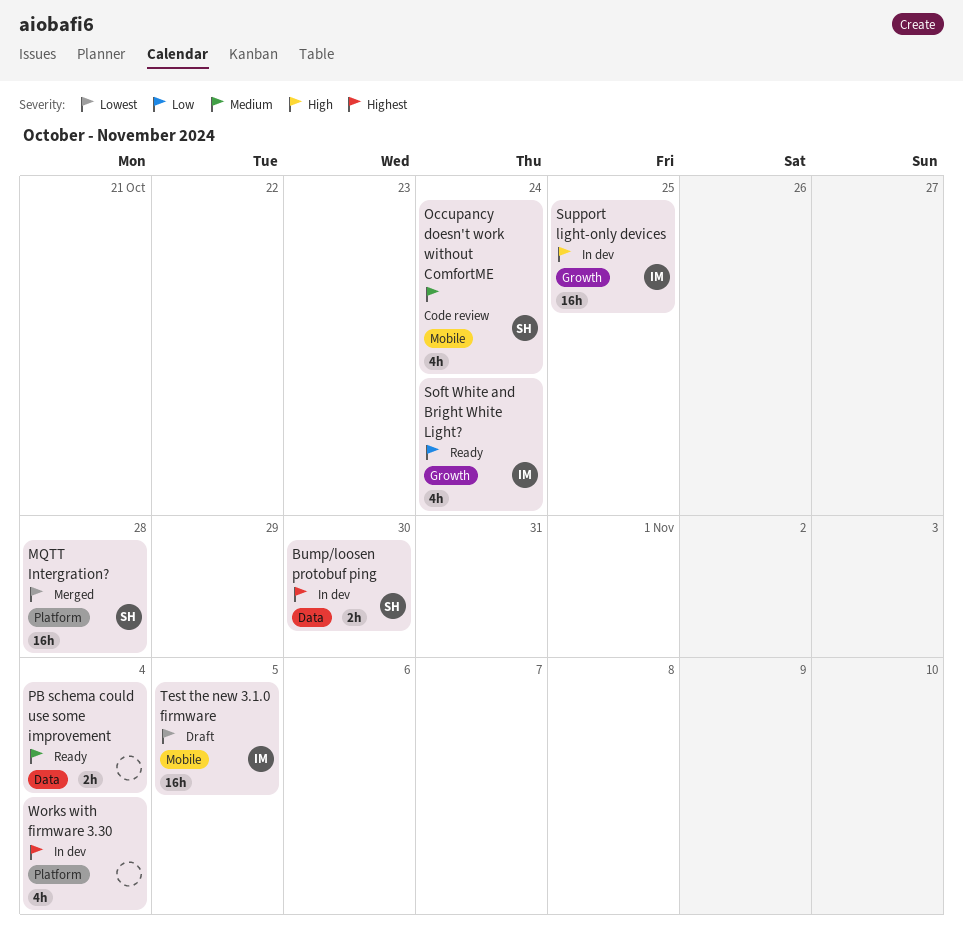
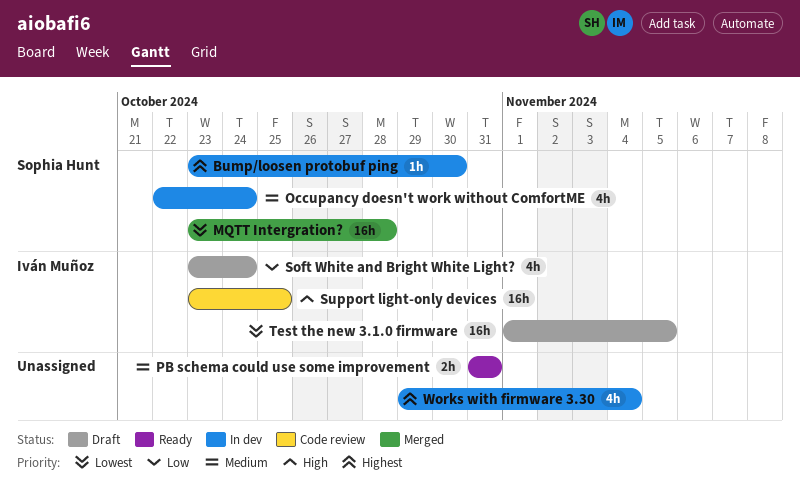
Bump/loosen protobuf ping, estimate: 2h -> 1h
Occupancy doesn't work without ComfortME, status: Code review -> In dev
PB schema could use some improvement, due: Nov 4 -> Oct 31
Soft White and Bright White Light?, status: Ready -> Draft
Support light-only devices, status: In dev -> Code review

